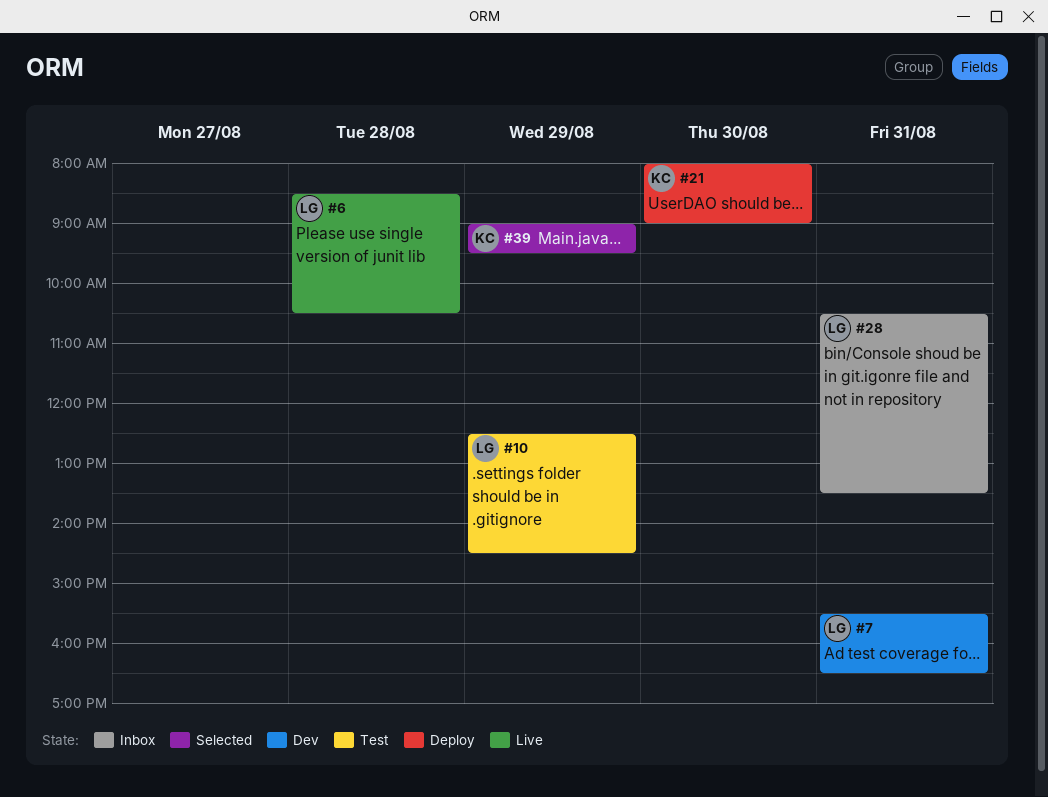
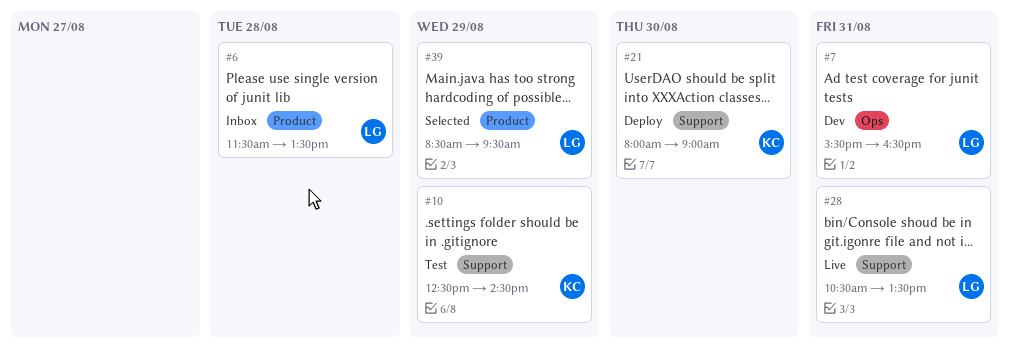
#6, status: Live -> Inbox
#6, begins: 08:30 -> 11:30
#6, ends: 10:30 -> 13:30
#10, owner: LG -> KC
#28, status: Inbox -> Live
#39, owner: KC -> LG
#39, begins: 09:00 -> 08:30

